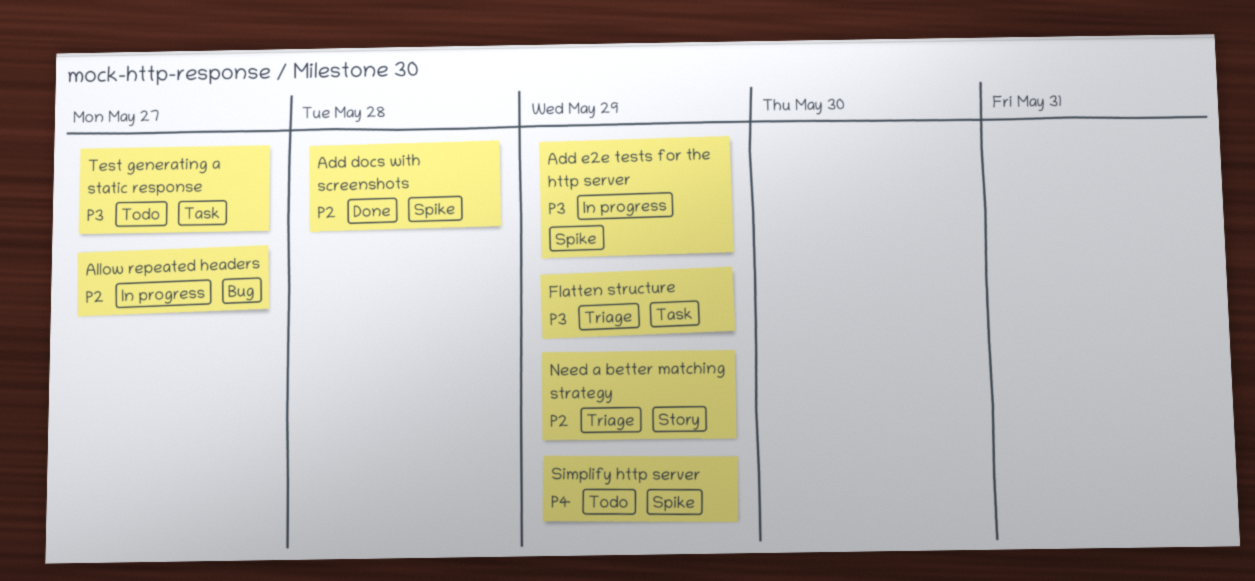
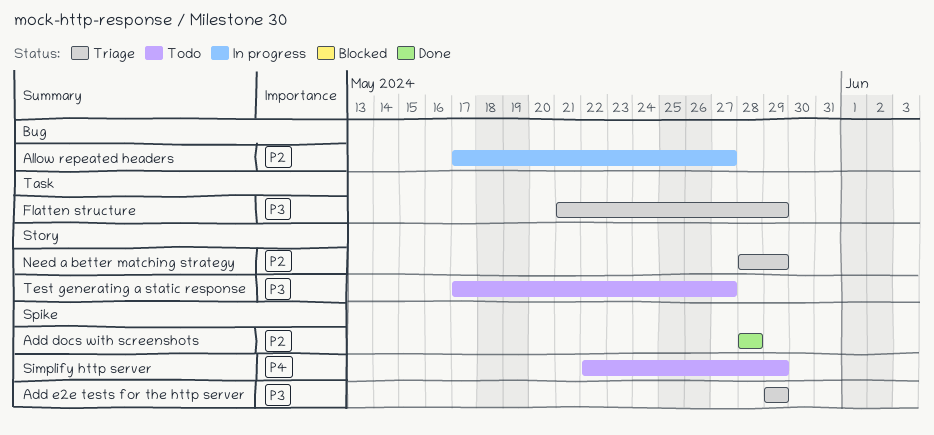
Add e2e tests for the http server, status: In progress -> Triage
Test generating a static response, label: Task -> Story

